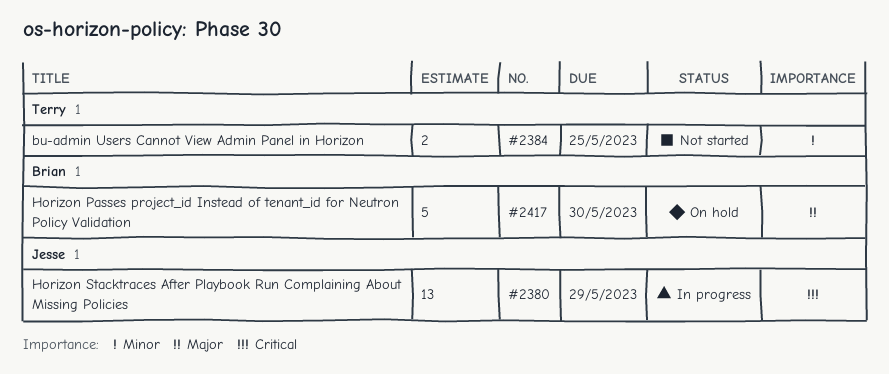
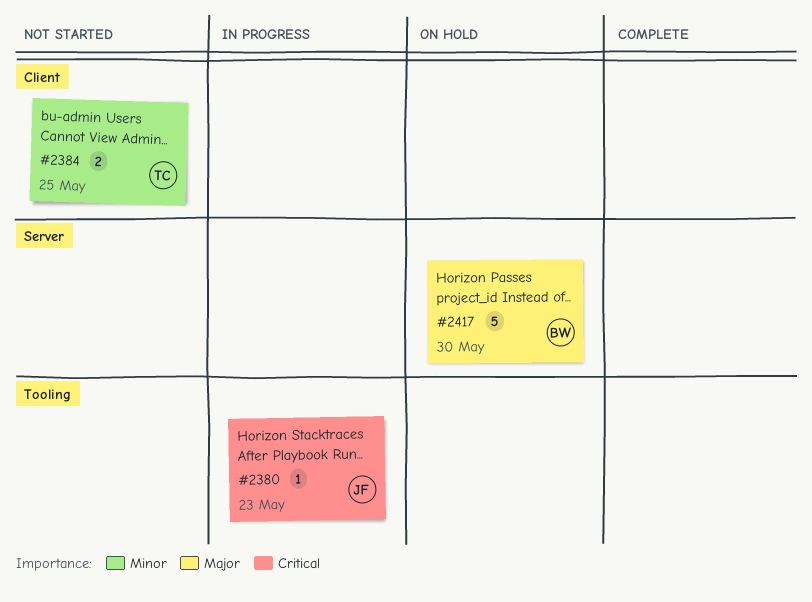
#2380, estimate: 13 -> 1
#2380, due: May 29 -> May 23

